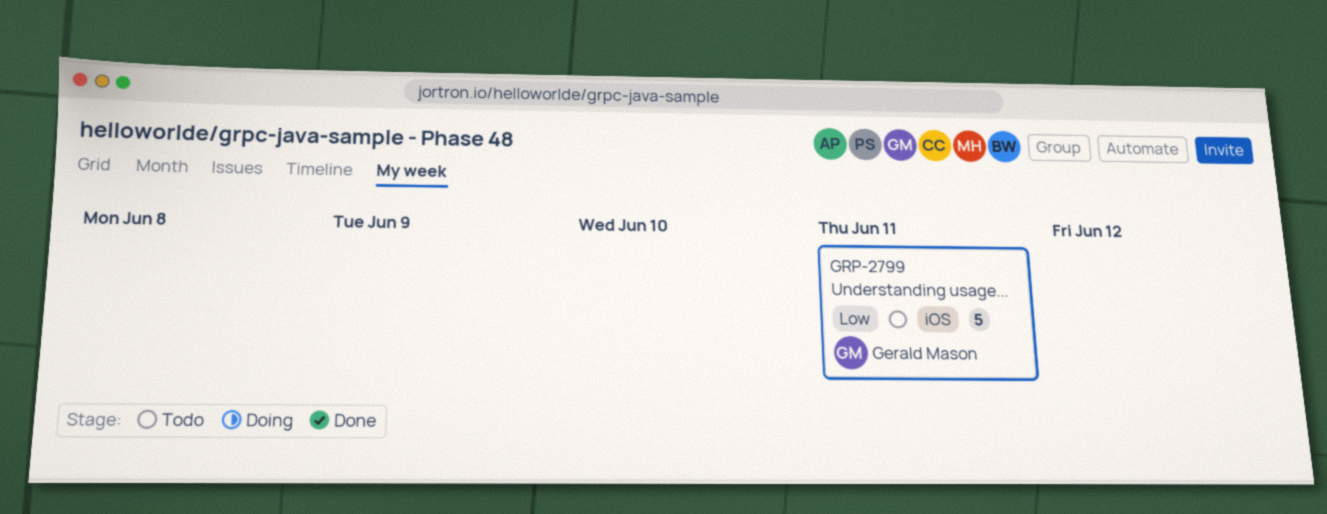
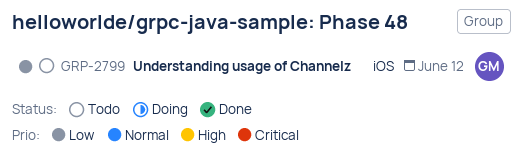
GRP-2799, due: Jun 11 -> Jun 12

